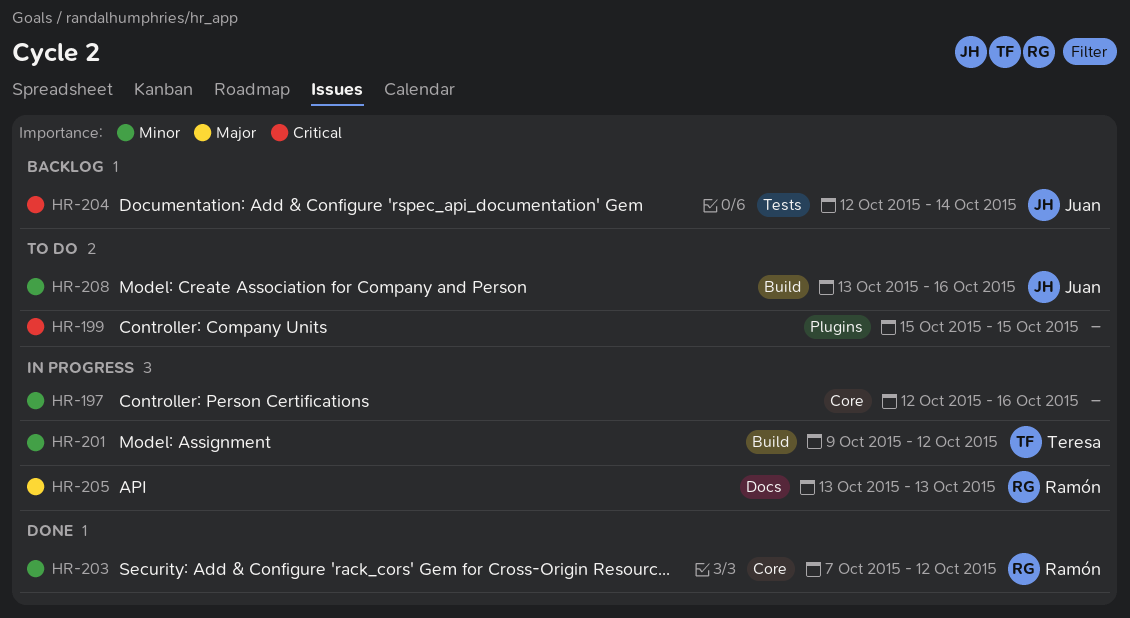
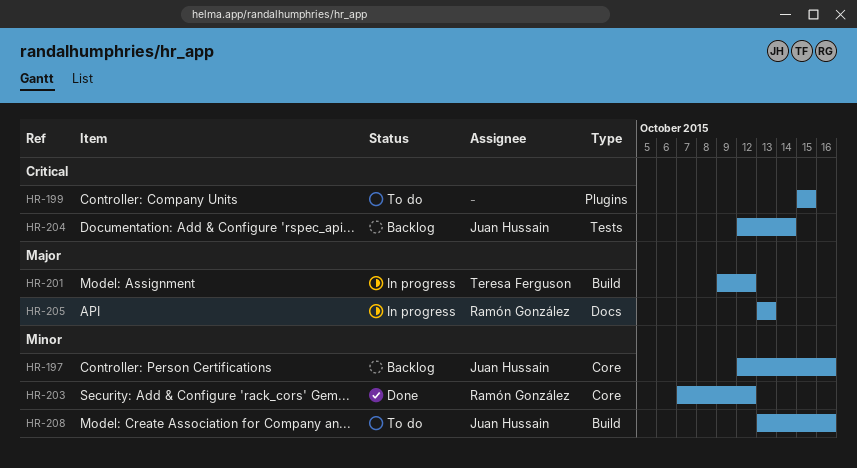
HR-197, status: In progress -> Backlog
HR-197, owner: none -> Juan Hussain
HR-201, priority: Minor -> Major

